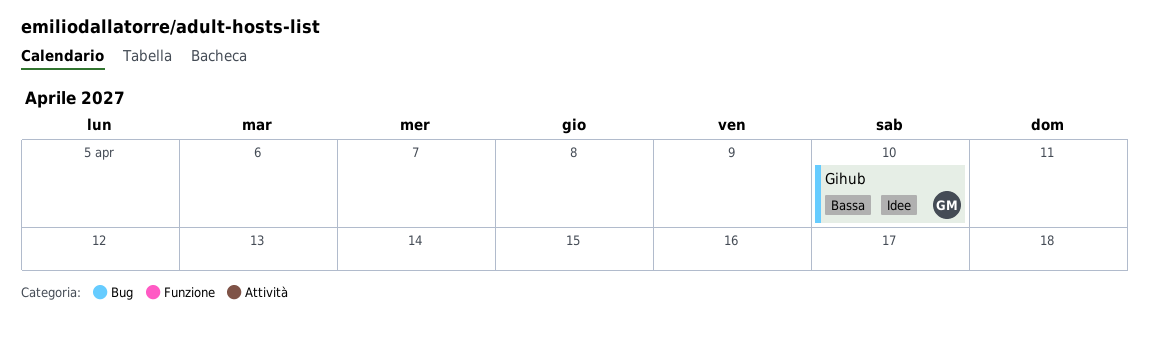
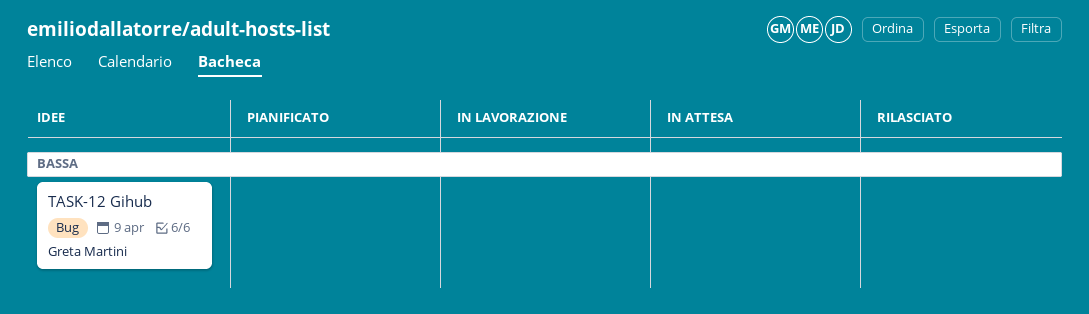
Gihub, due: Apr 10 -> Apr 9

